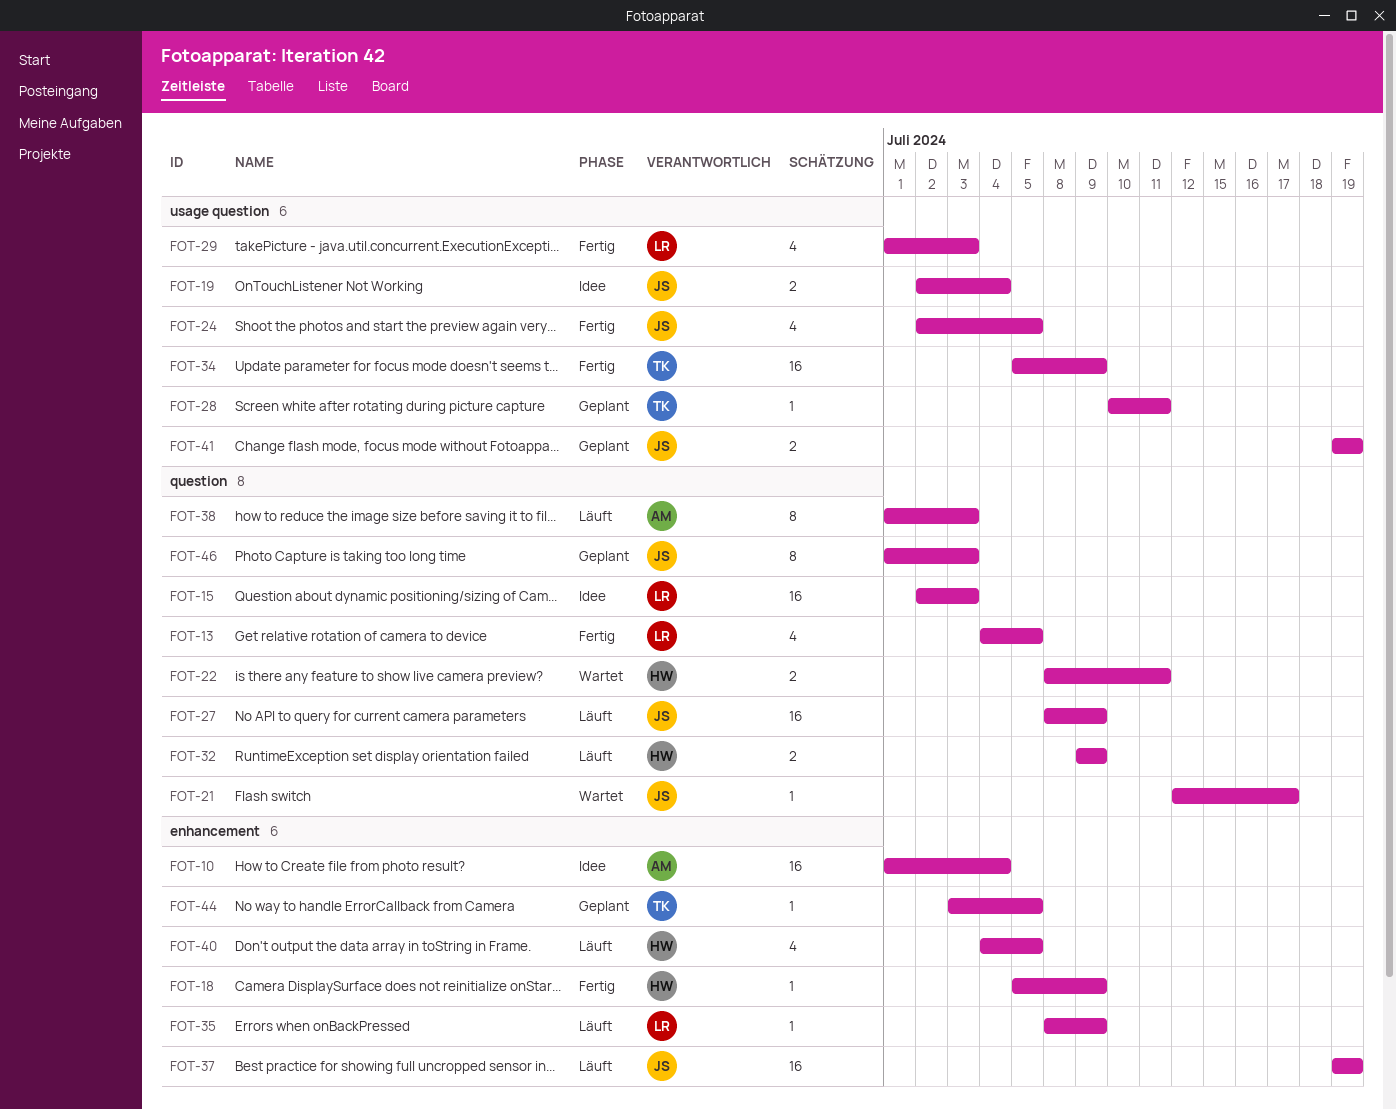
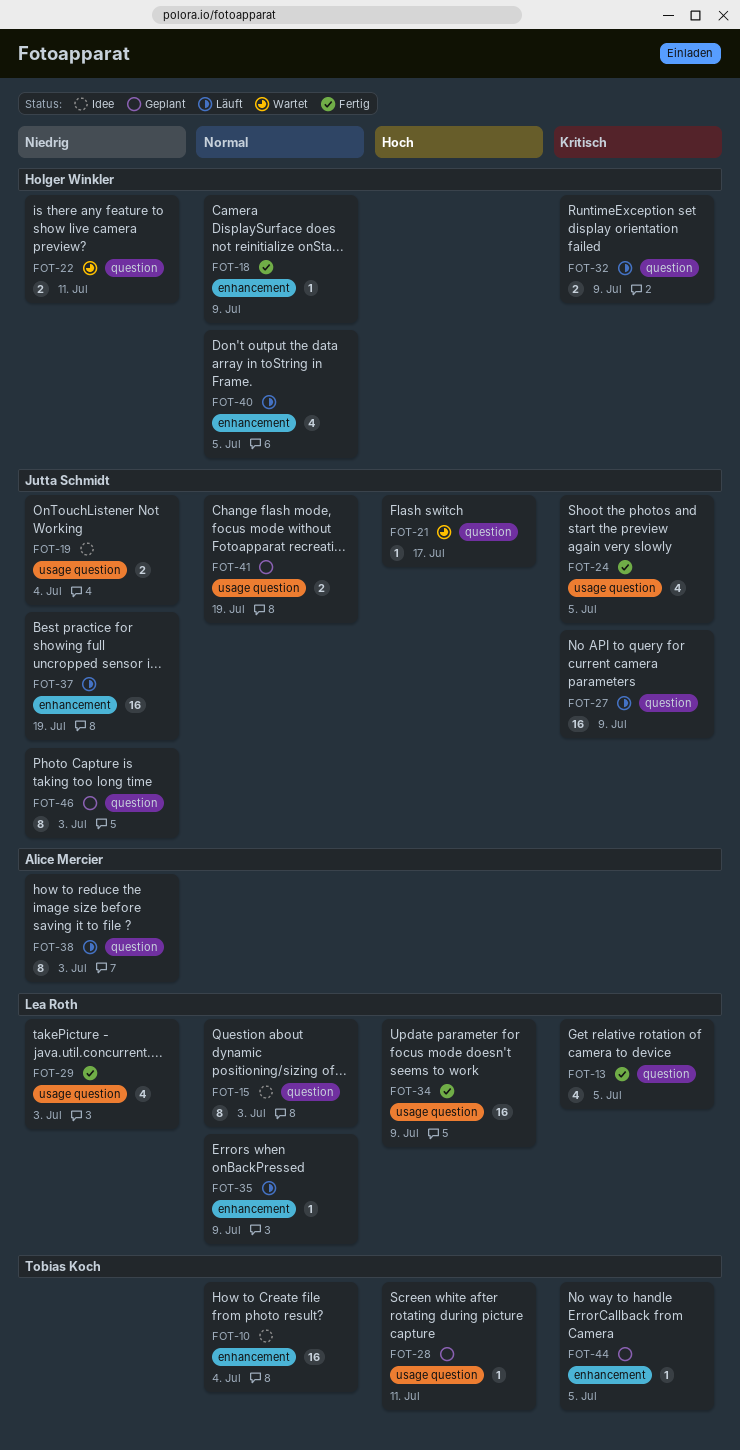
FOT-10, owner: Alice Mercier -> Tobias Koch
FOT-15, estimate: 16 -> 8
FOT-34, owner: Tobias Koch -> Lea Roth

